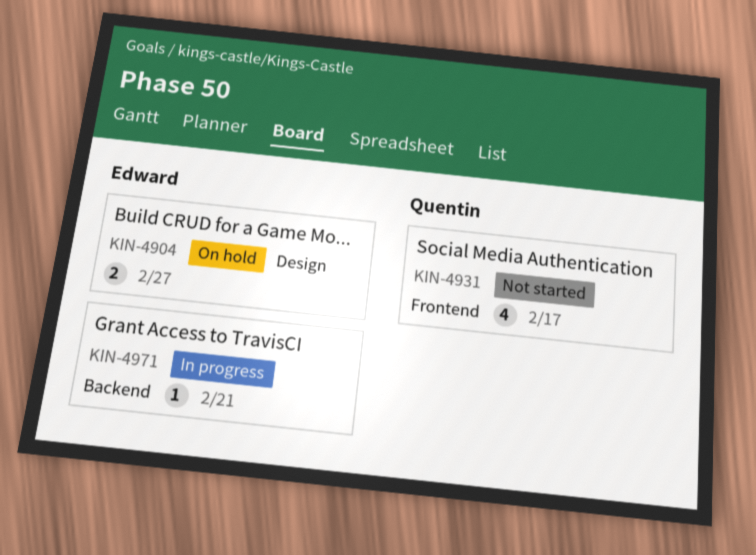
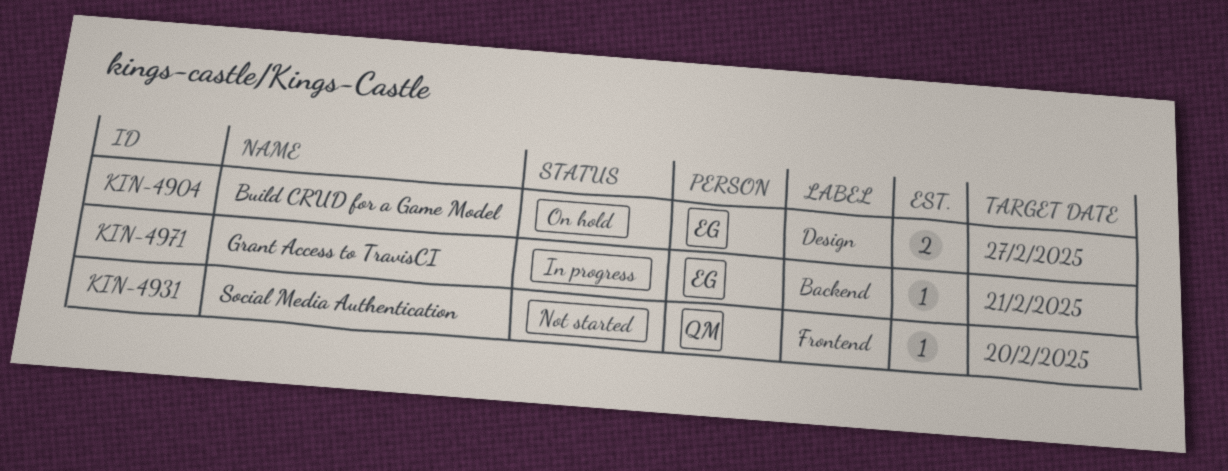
KIN-4931, estimate: 4 -> 1
KIN-4931, due: Feb 17 -> Feb 20

